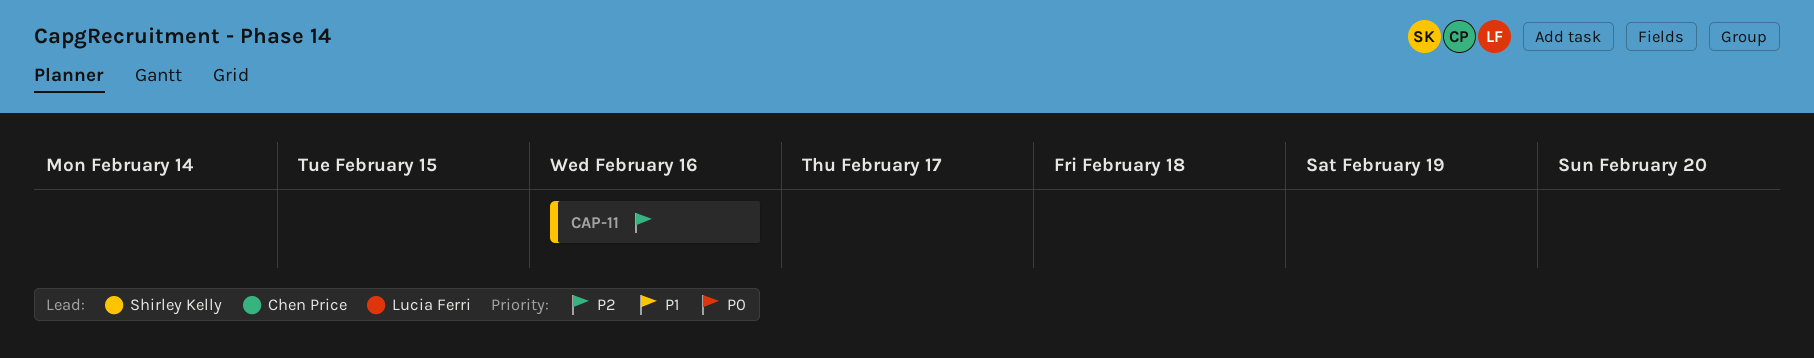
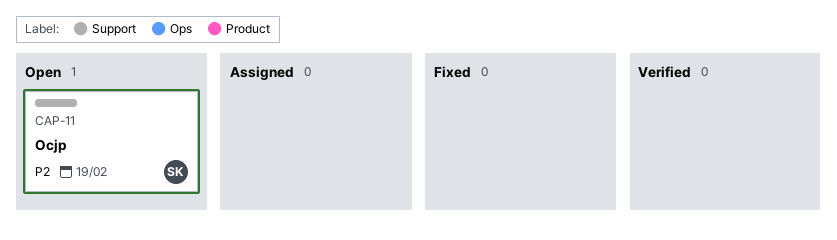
CAP-11, due: Feb 16 -> Feb 19

